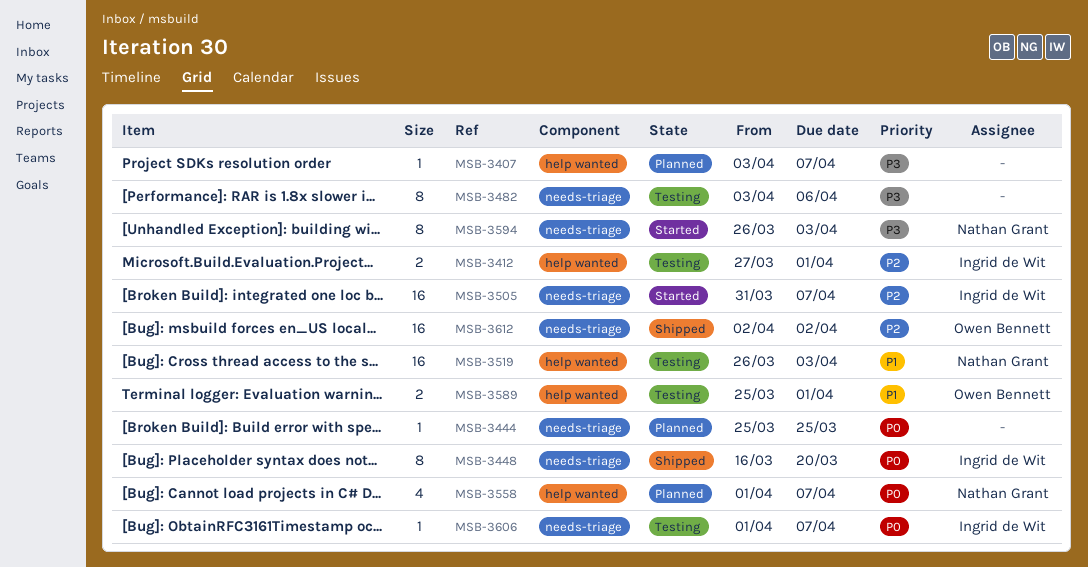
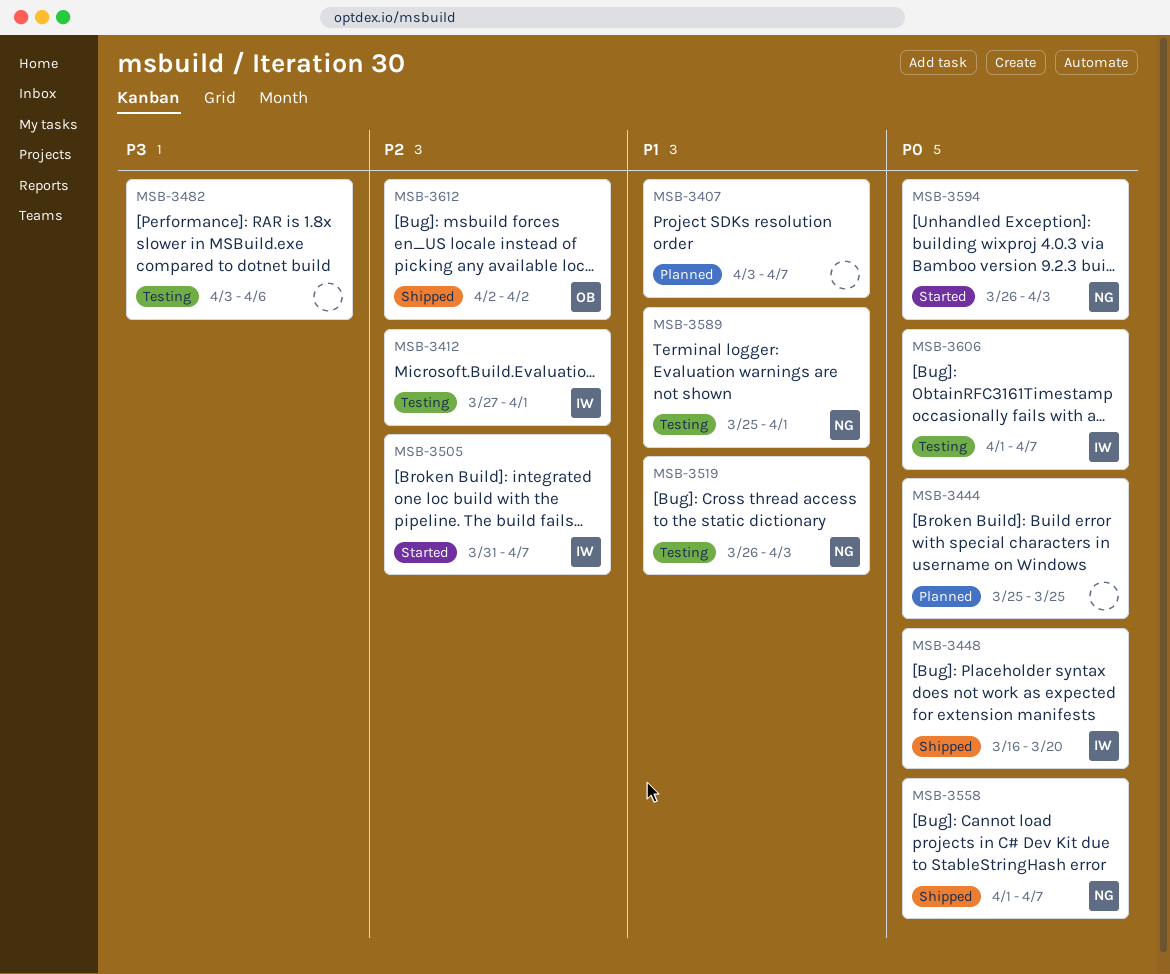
MSB-3407, priority: P3 -> P1
MSB-3558, status: Planned -> Shipped
MSB-3589, owner: Owen Bennett -> Nathan Grant
MSB-3594, priority: P3 -> P0

